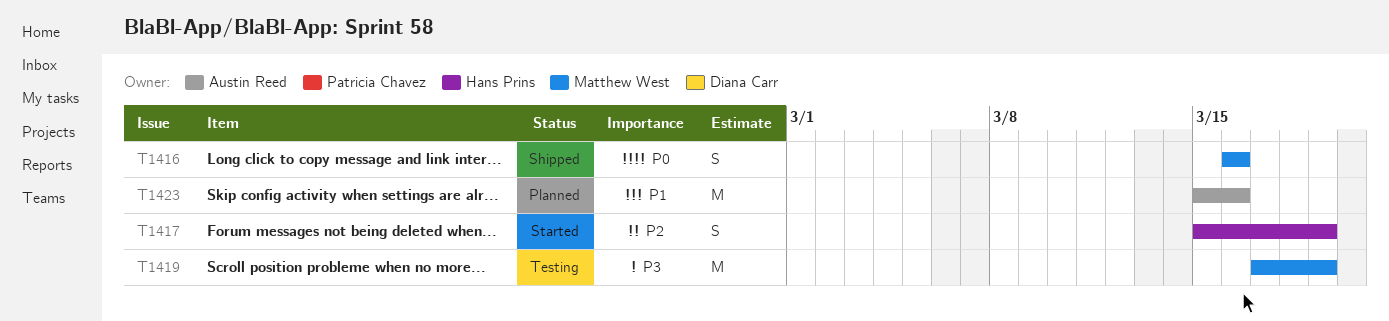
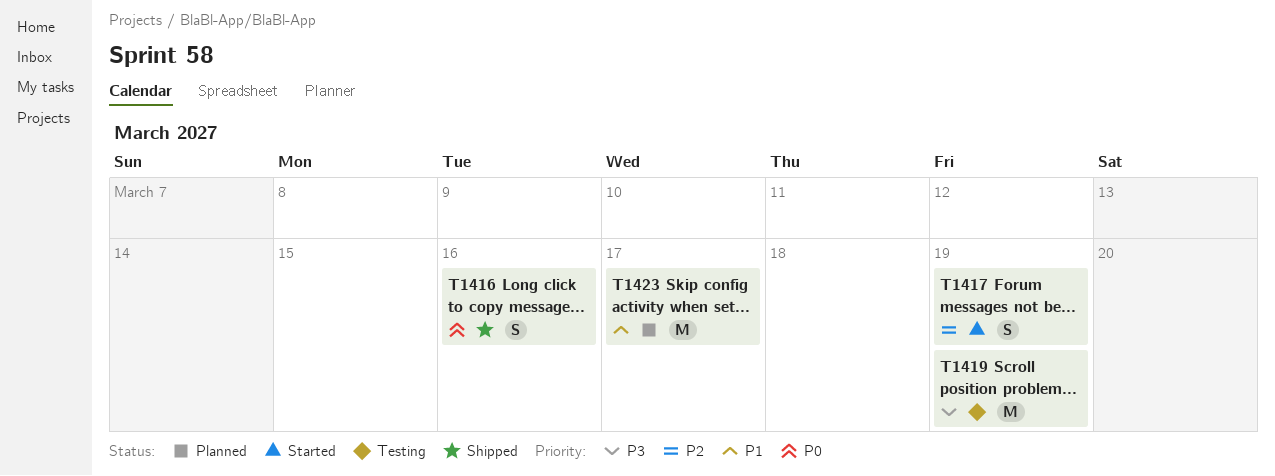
T1423, due: Mar 16 -> Mar 17

